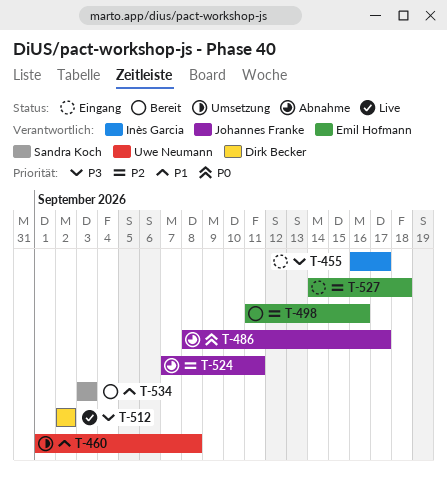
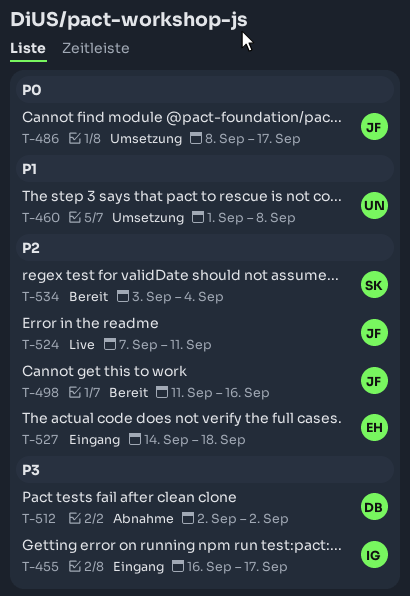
T-486, status: Abnahme -> Umsetzung
T-498, owner: Emil Hofmann -> Johannes Franke
T-512, status: Live -> Abnahme
T-524, status: Abnahme -> Live
T-534, priority: P1 -> P2
T-534, due: Sep 3 -> Sep 4

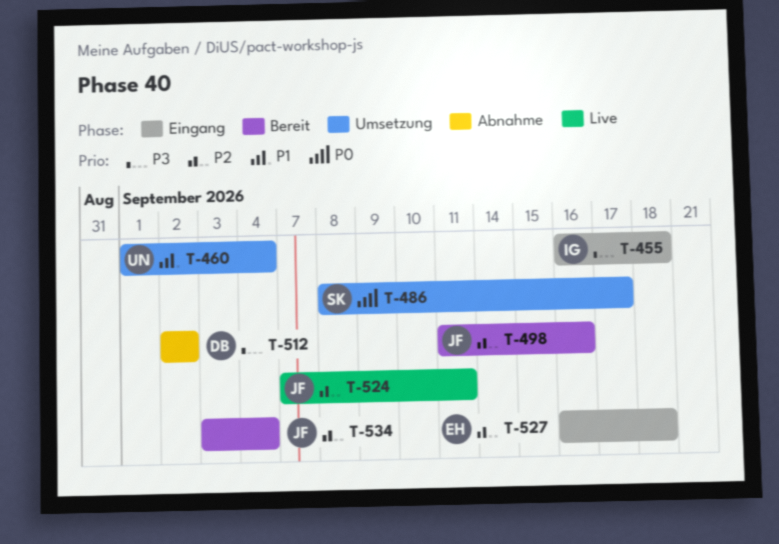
T-455, due: Sep 17 -> Sep 18
T-460, due: Sep 8 -> Sep 4
T-486, owner: JF -> SK
T-527, start: Sep 14 -> Sep 16
T-534, owner: SK -> JF

